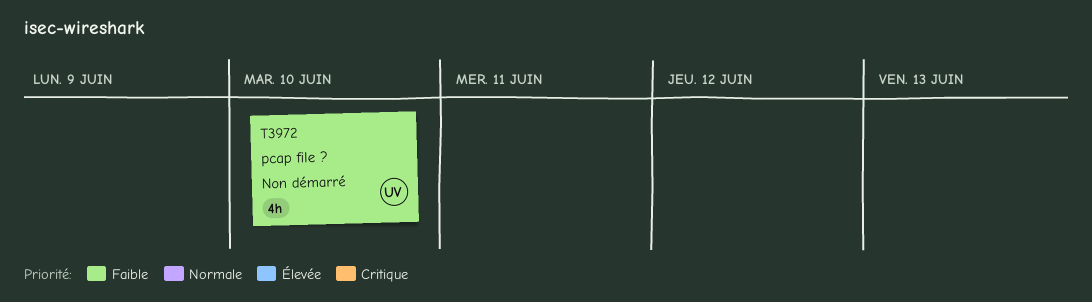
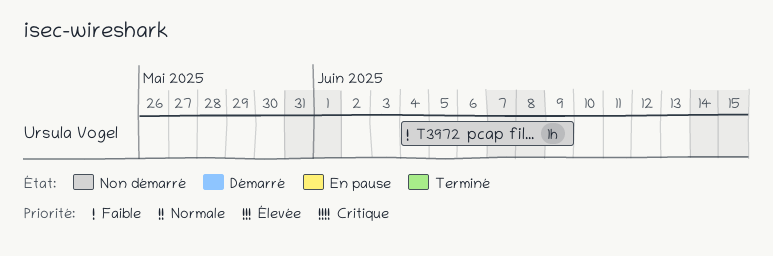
T3972, estimate: 4h -> 1h
T3972, due: Jun 10 -> Jun 9

